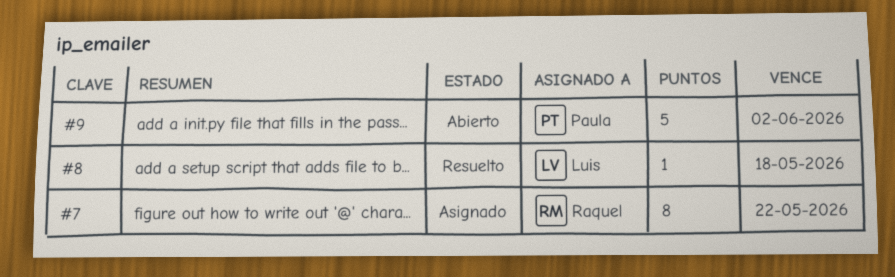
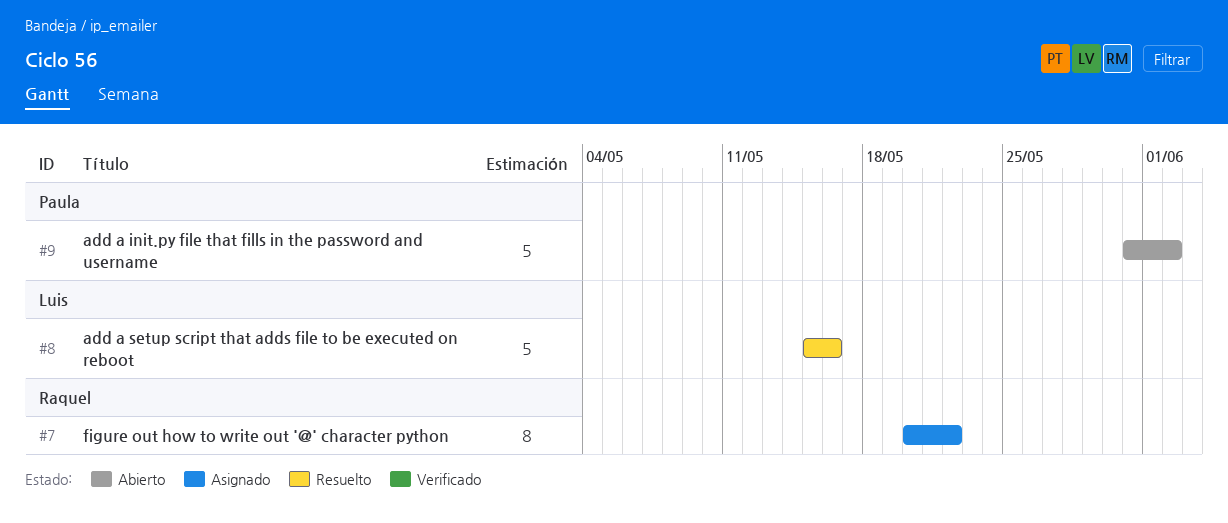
#8, estimate: 1 -> 5
#8, due: May 18 -> May 16

